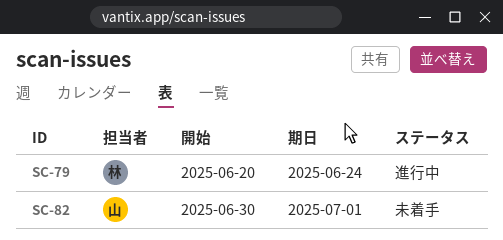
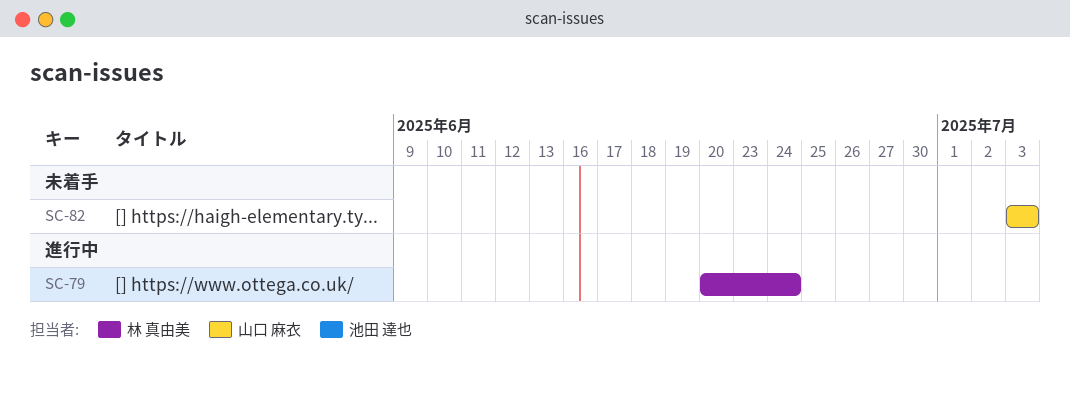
SC-82, start: Jun 30 -> Jul 3
SC-82, due: Jul 1 -> Jul 3

